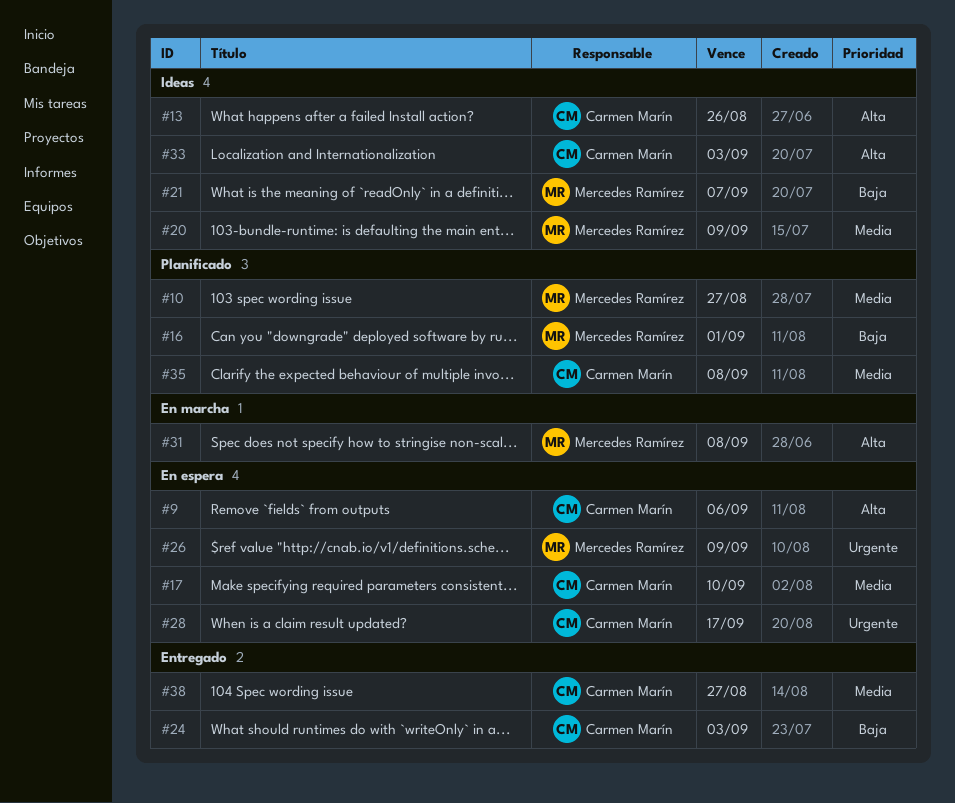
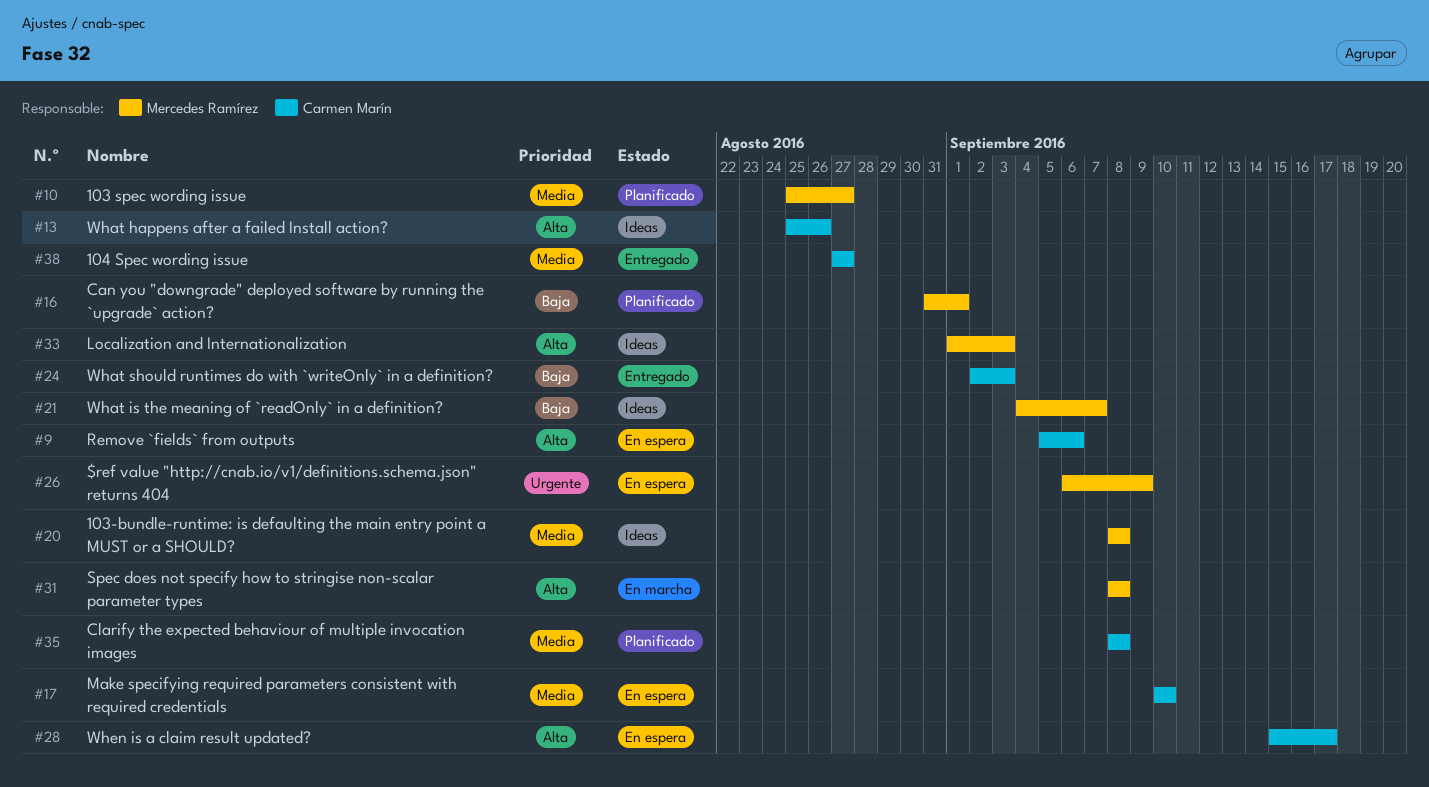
#20, due: Sep 9 -> Sep 8
#28, priority: Urgente -> Alta
#33, owner: Carmen Marín -> Mercedes Ramírez

